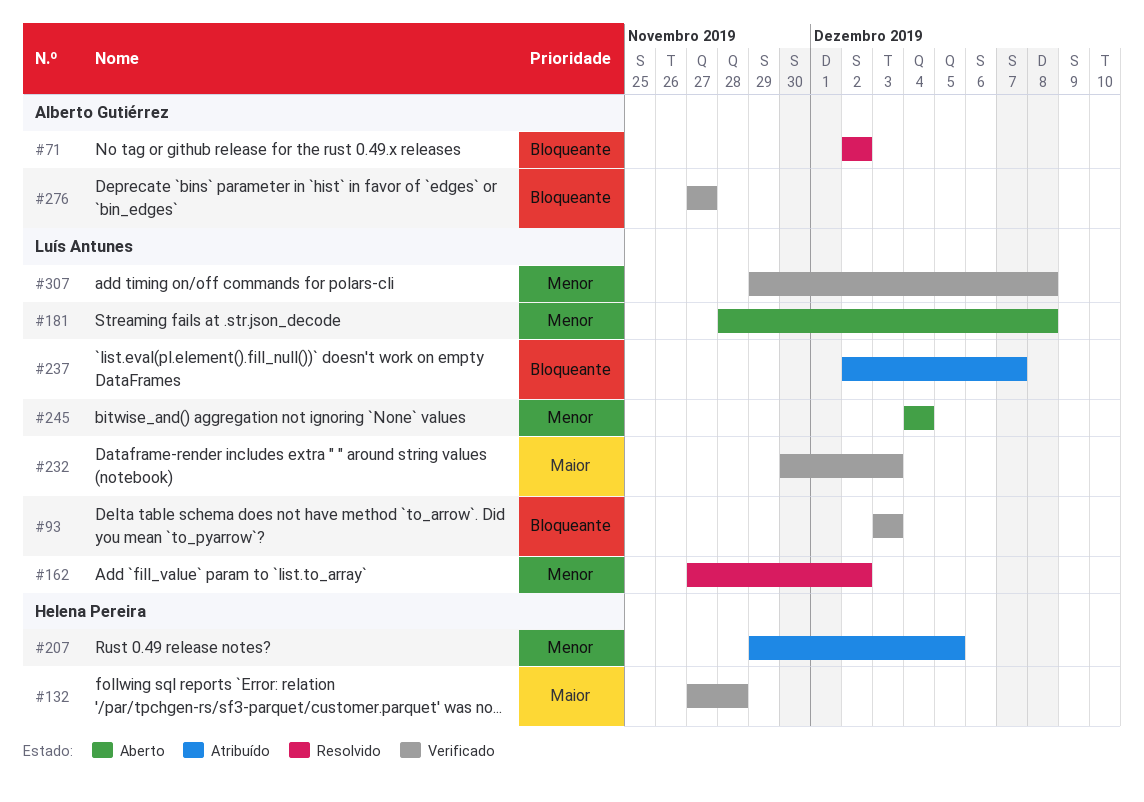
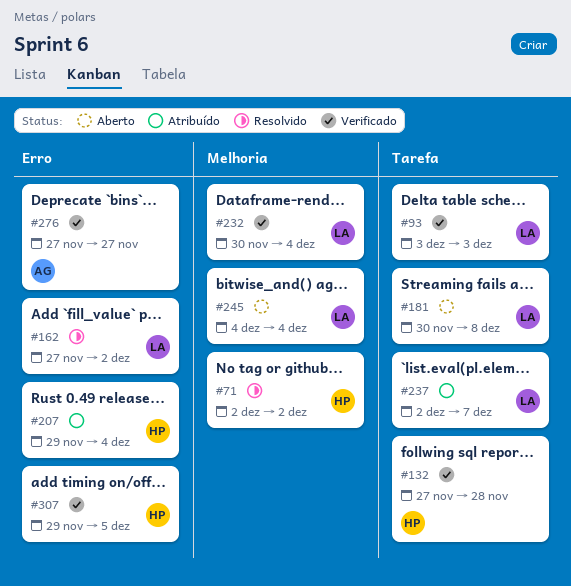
#71, owner: Alberto Gutiérrez -> Helena Pereira
#181, start: Nov 28 -> Nov 30
#207, due: Dec 5 -> Dec 4
#232, due: Dec 3 -> Dec 4
#307, owner: Luís Antunes -> Helena Pereira
#307, due: Dec 8 -> Dec 5

